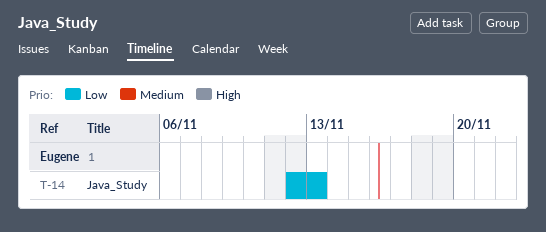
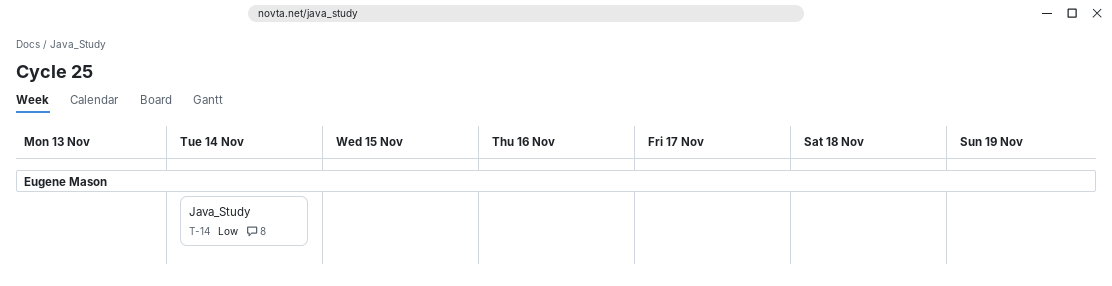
T-14, due: Nov 13 -> Nov 14

